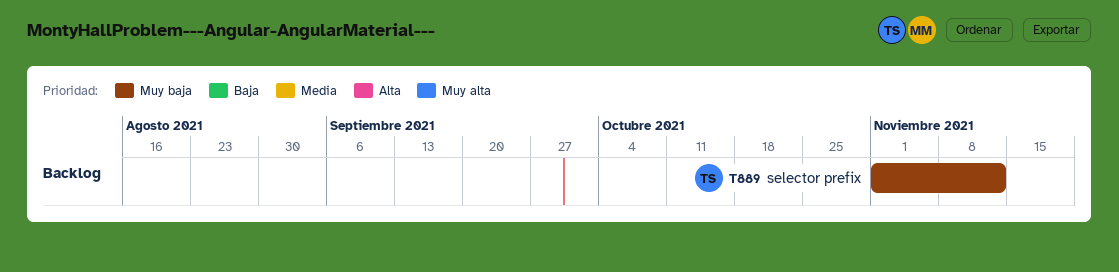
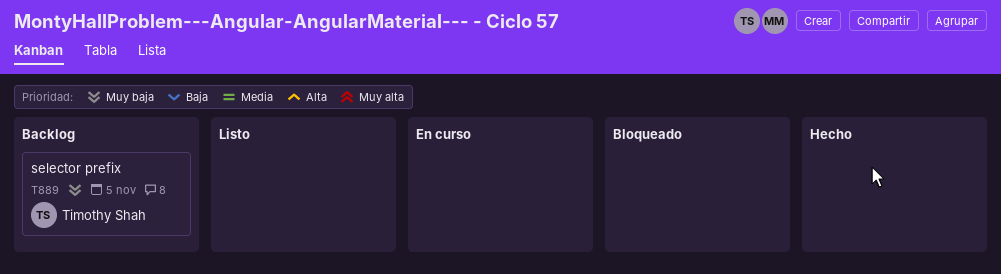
T889, due: Nov 12 -> Nov 5

